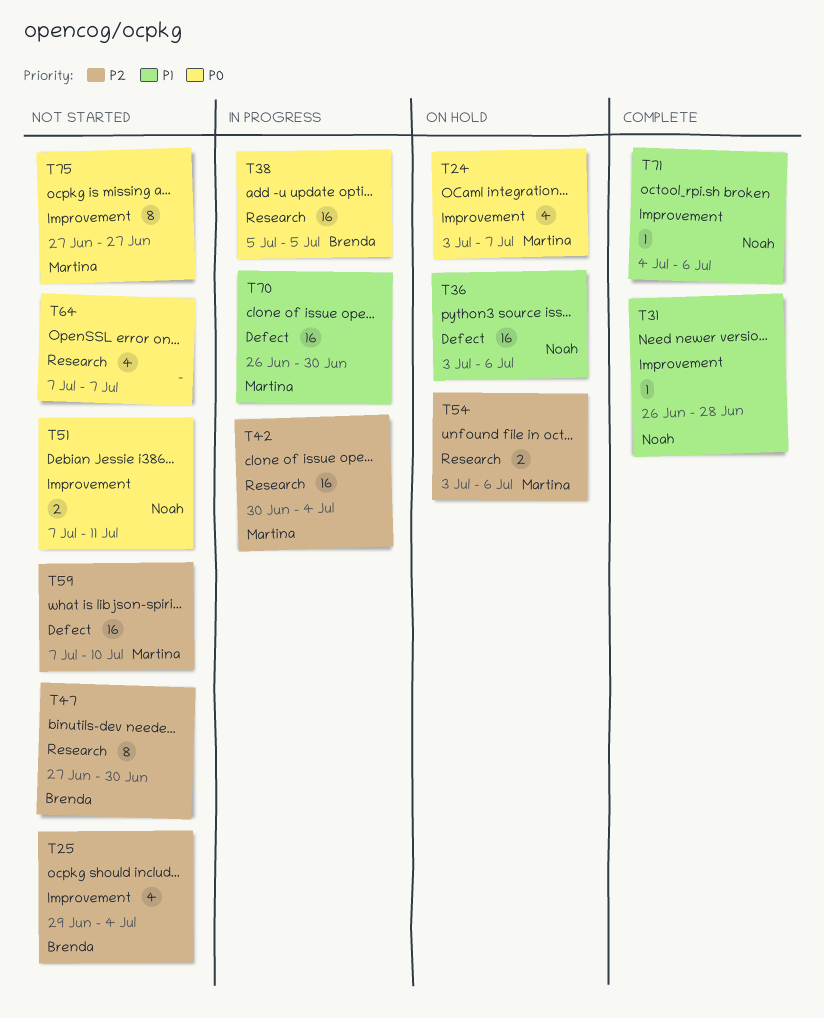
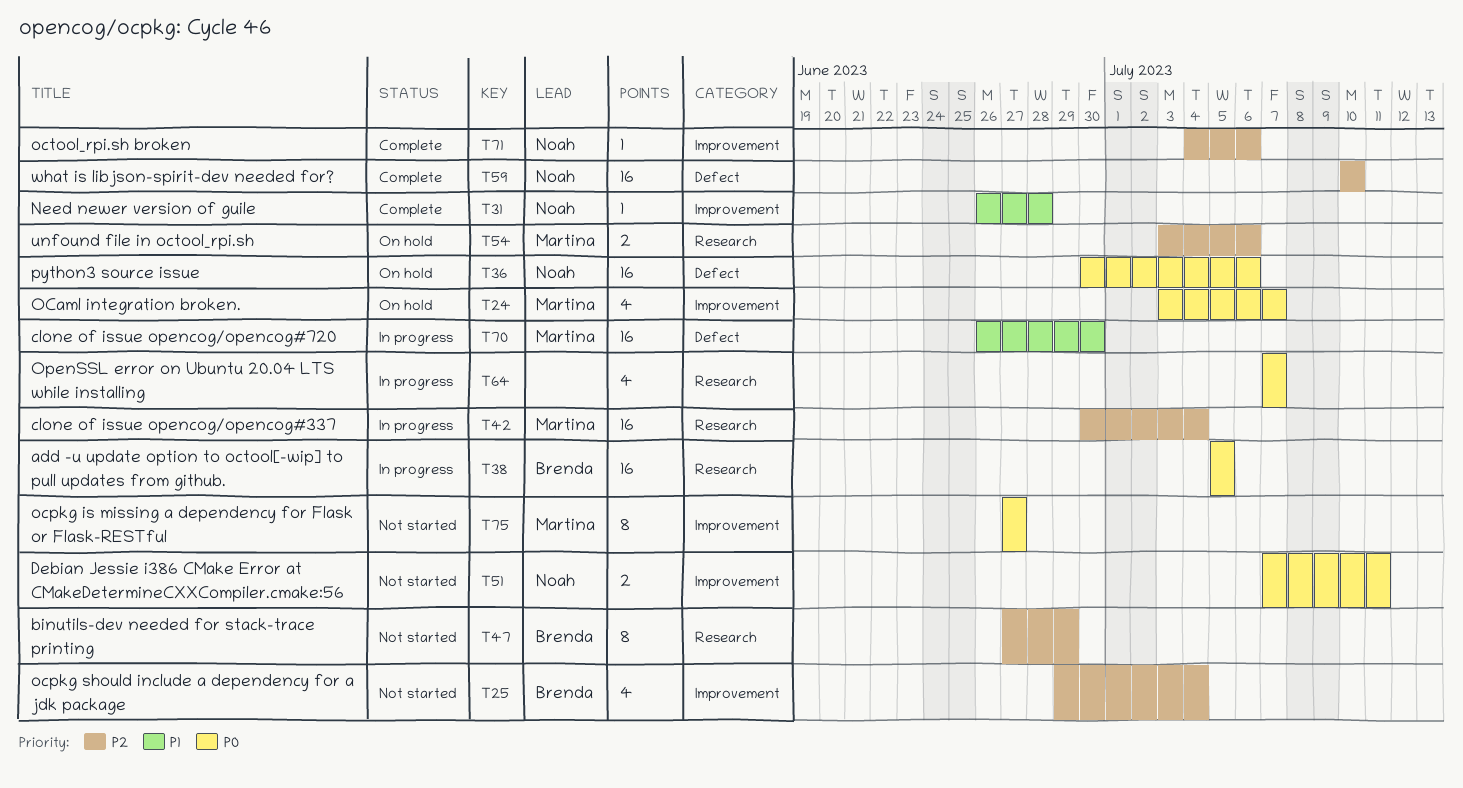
T36, priority: P1 -> P0
T36, start: Jul 3 -> Jun 30
T47, due: Jun 30 -> Jun 29
T59, status: Not started -> Complete
T59, owner: Martina -> Noah
T59, start: Jul 7 -> Jul 10
T64, status: Not started -> In progress
T71, priority: P1 -> P2

